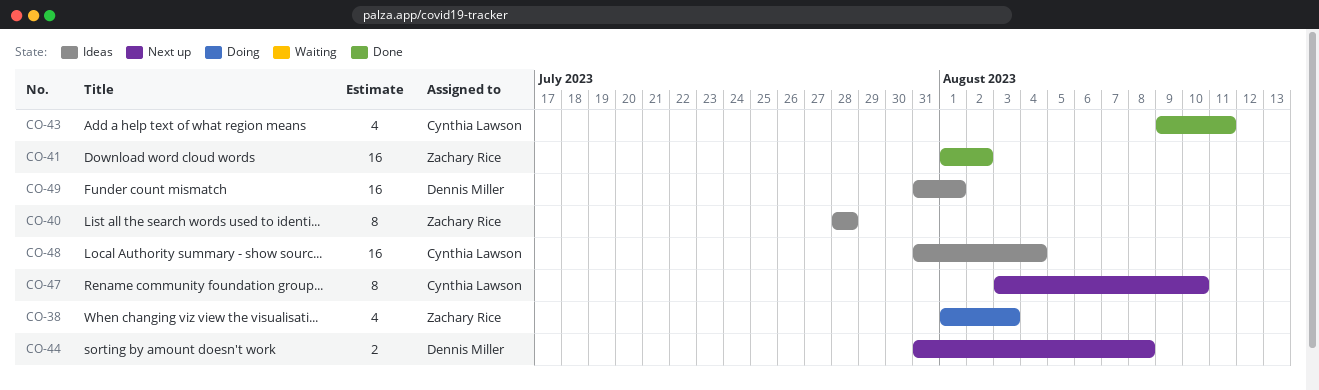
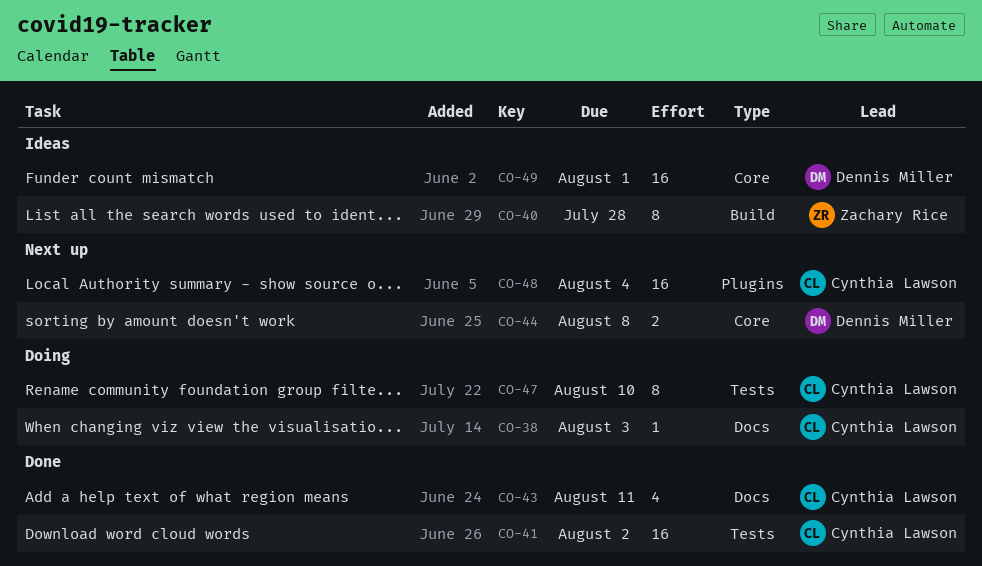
CO-38, owner: Zachary Rice -> Cynthia Lawson
CO-38, estimate: 4 -> 1
CO-41, owner: Zachary Rice -> Cynthia Lawson
CO-47, status: Next up -> Doing
CO-48, status: Ideas -> Next up

